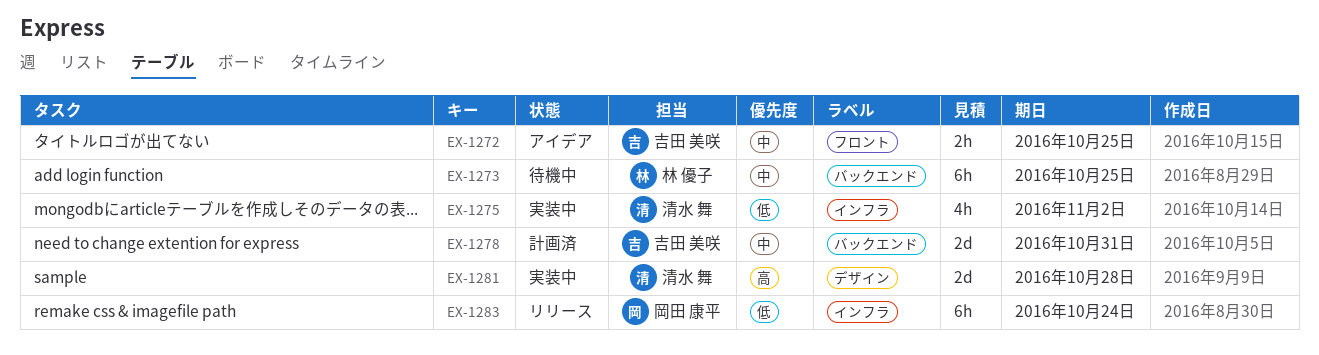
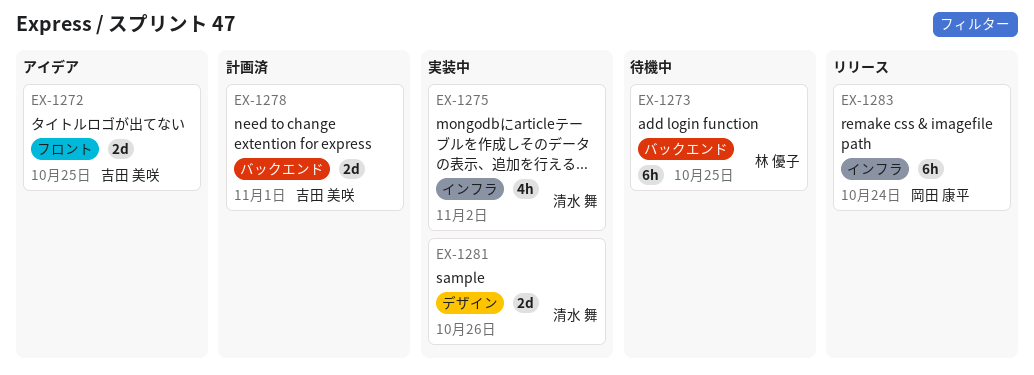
EX-1272, estimate: 2h -> 2d
EX-1278, due: Oct 31 -> Nov 1
EX-1281, due: Oct 28 -> Oct 26

